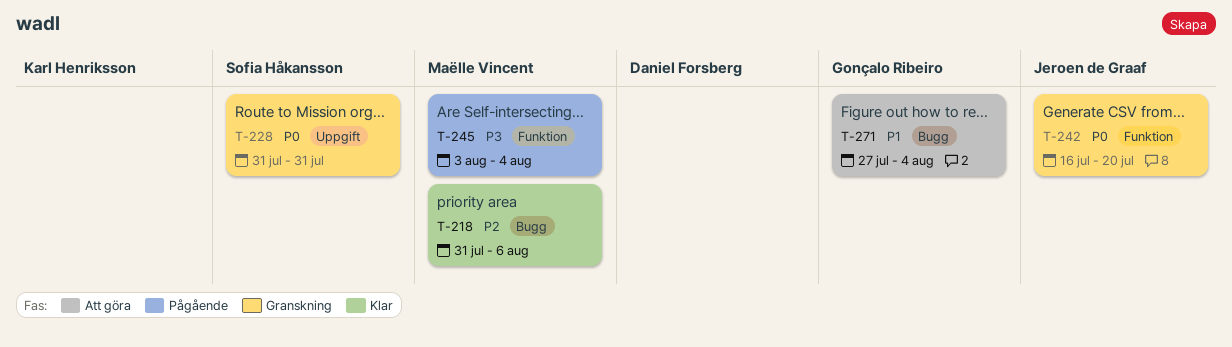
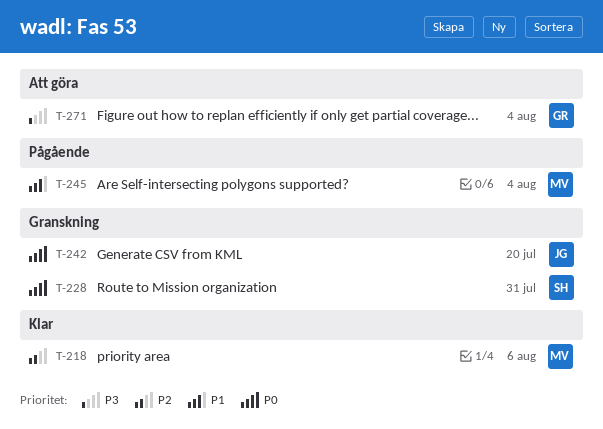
T-245, priority: P3 -> P1
T-271, priority: P1 -> P3

